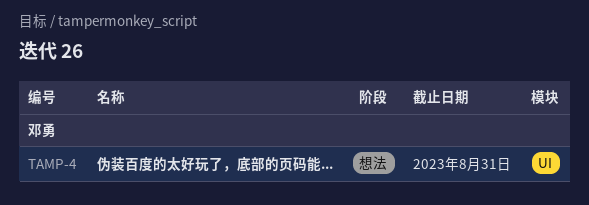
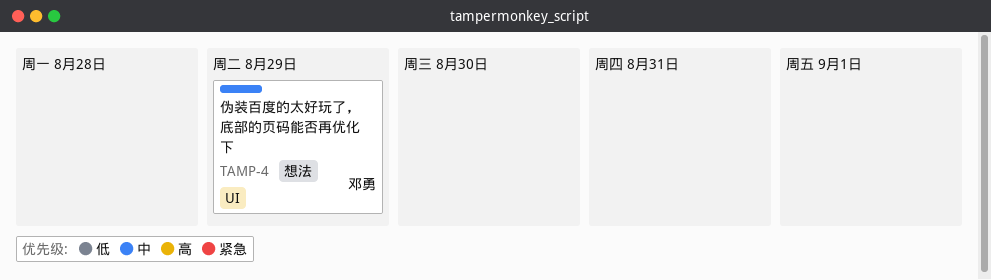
TAMP-4, due: Aug 31 -> Aug 29

